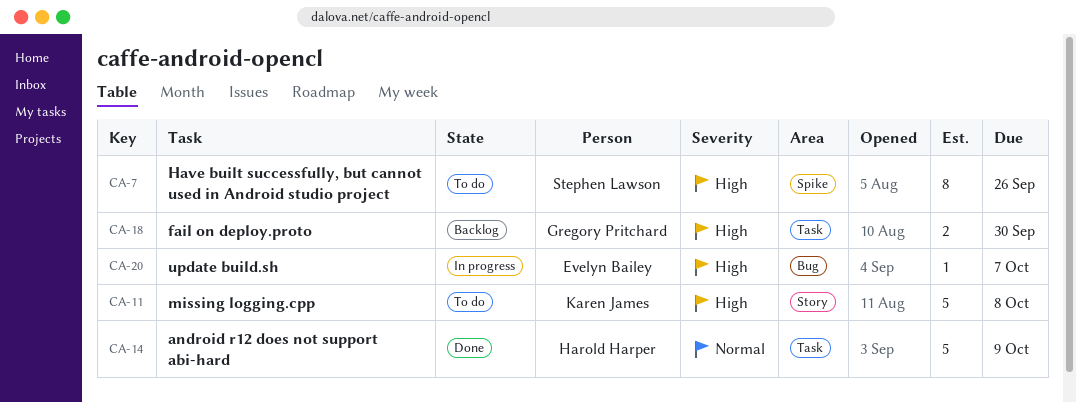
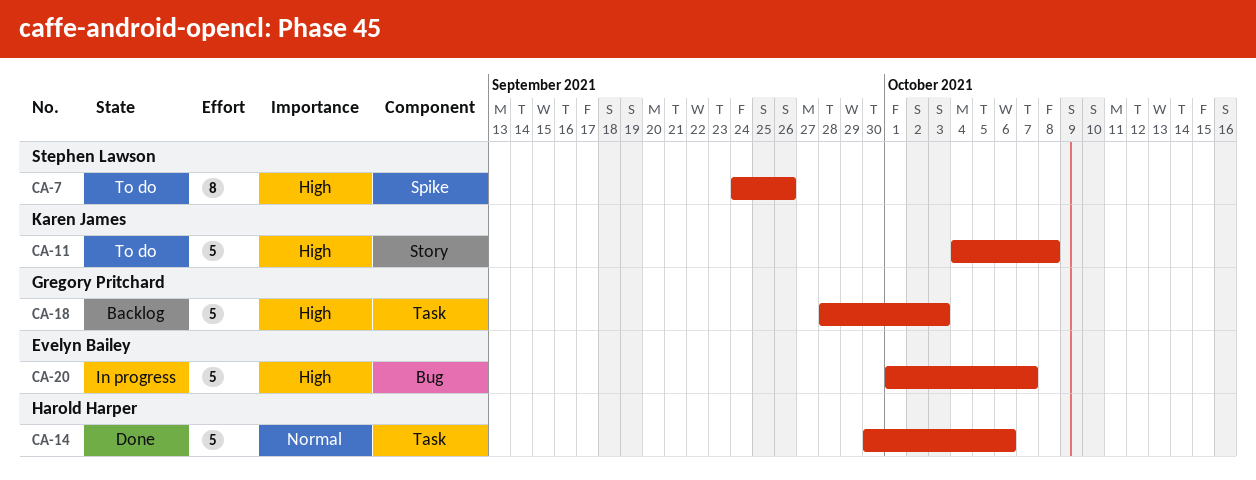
CA-14, due: Oct 9 -> Oct 6
CA-18, estimate: 2 -> 5
CA-18, due: Sep 30 -> Oct 3
CA-20, estimate: 1 -> 5

